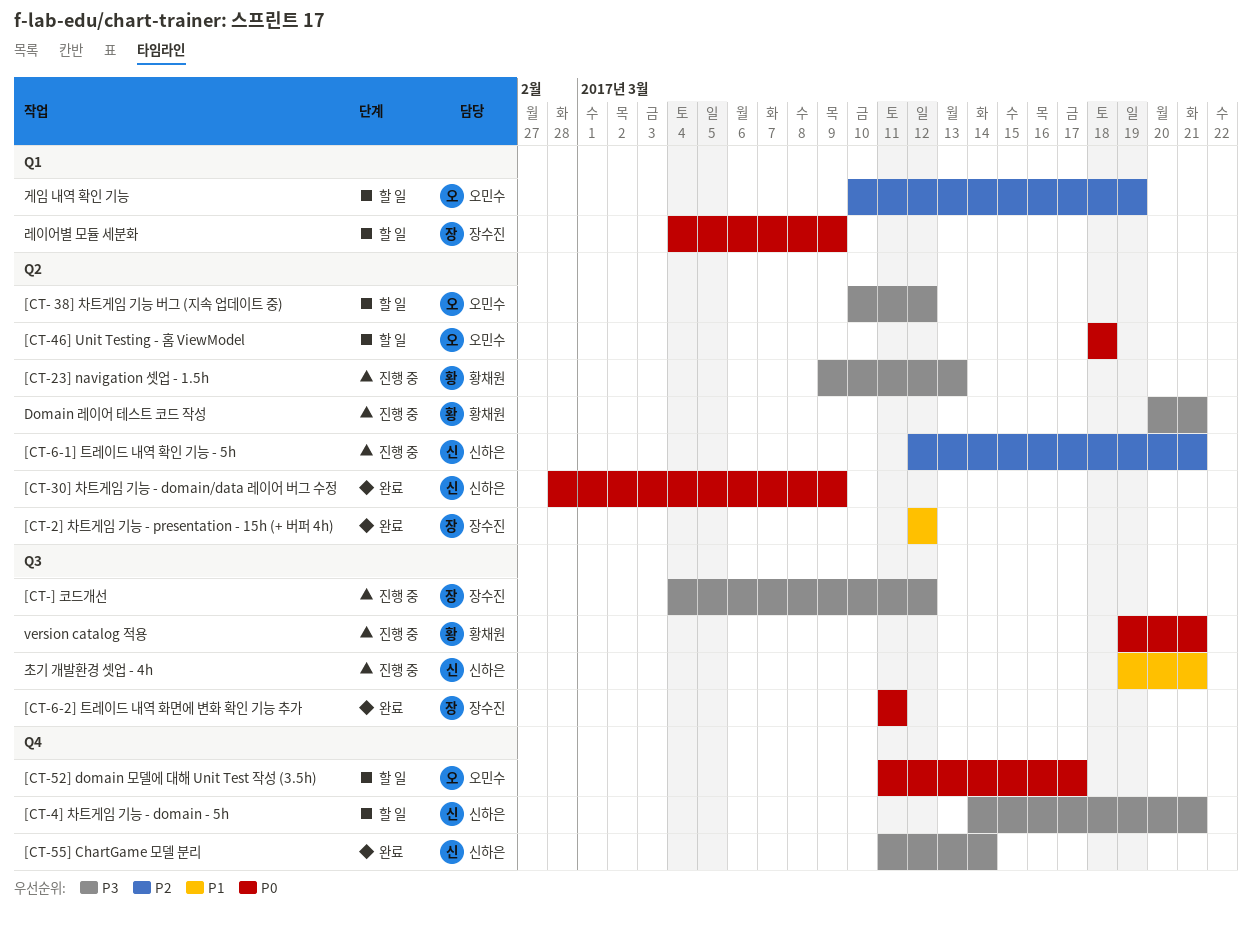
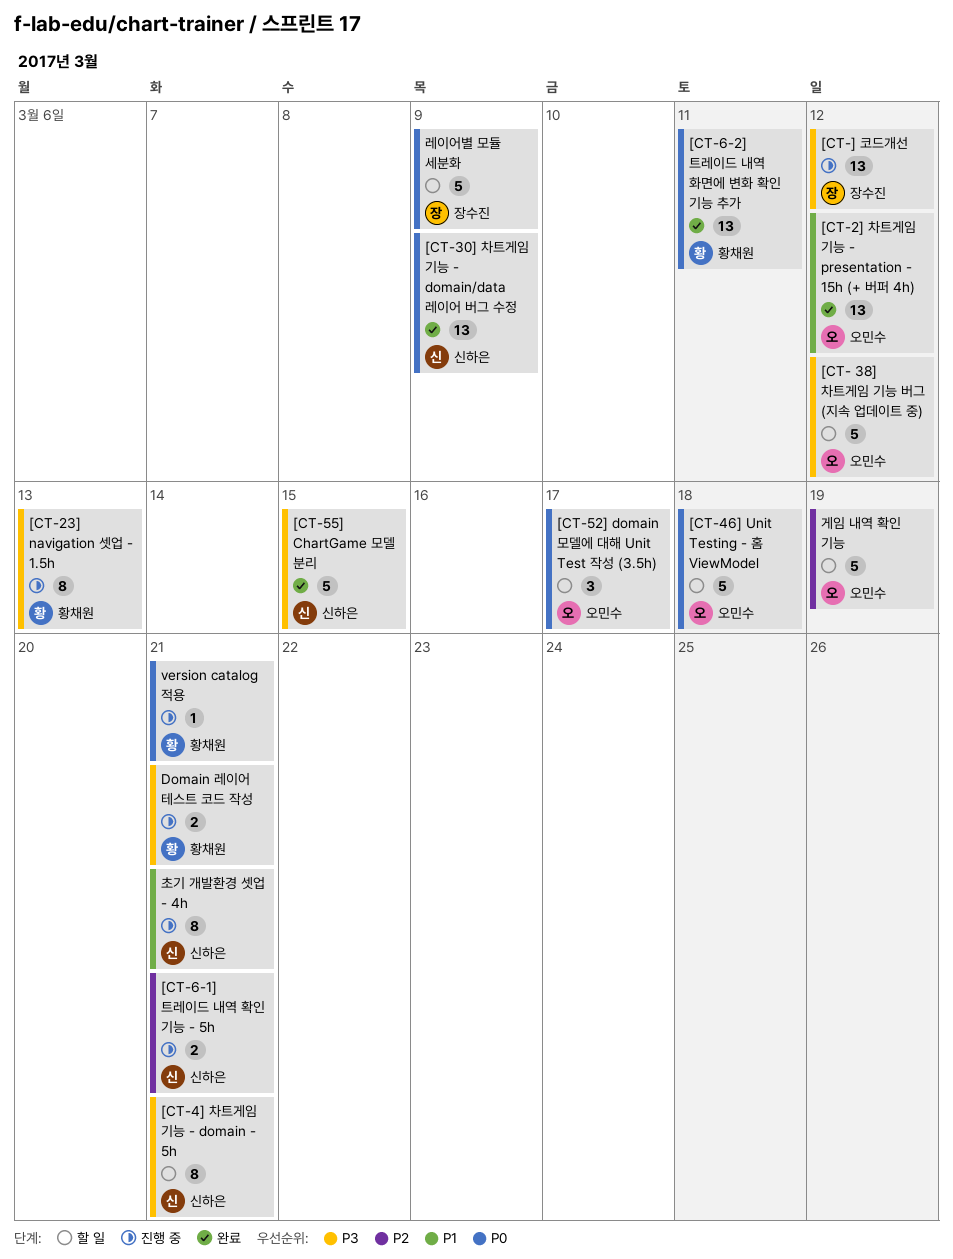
[CT-2] 차트게임 기능 - presentation - 15h (+ 버퍼 4h), owner: 장수진 -> 오민수
[CT-55] ChartGame 모델 분리, due: Mar 14 -> Mar 15
[CT-6-2] 트레이드 내역 화면에 변화 확인 기능 추가, owner: 장수진 -> 황채원

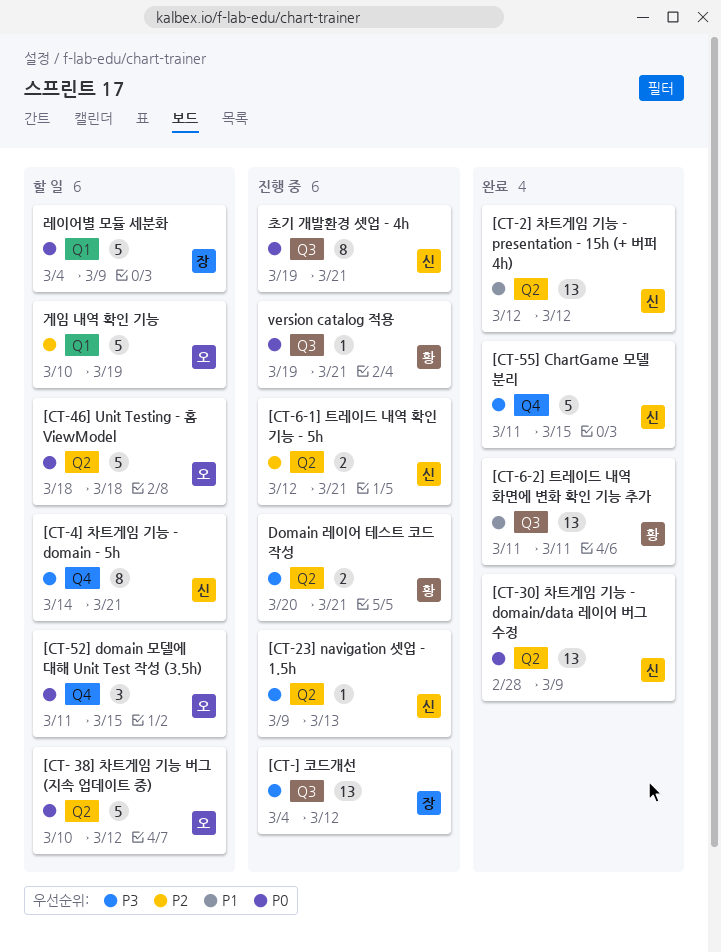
[CT- 38] 차트게임 기능 버그 (지속 업데이트 중), priority: P3 -> P0
[CT-23] navigation 셋업 - 1.5h, owner: 황채원 -> 신하은
[CT-23] navigation 셋업 - 1.5h, estimate: 8 -> 1
[CT-2] 차트게임 기능 - presentation - 15h (+ 버퍼 4h), owner: 오민수 -> 신하은
[CT-52] domain 모델에 대해 Unit Test 작성 (3.5h), due: Mar 17 -> Mar 15
[CT-6-2] 트레이드 내역 화면에 변화 확인 기능 추가, priority: P0 -> P1
초기 개발환경 셋업 - 4h, priority: P1 -> P0

